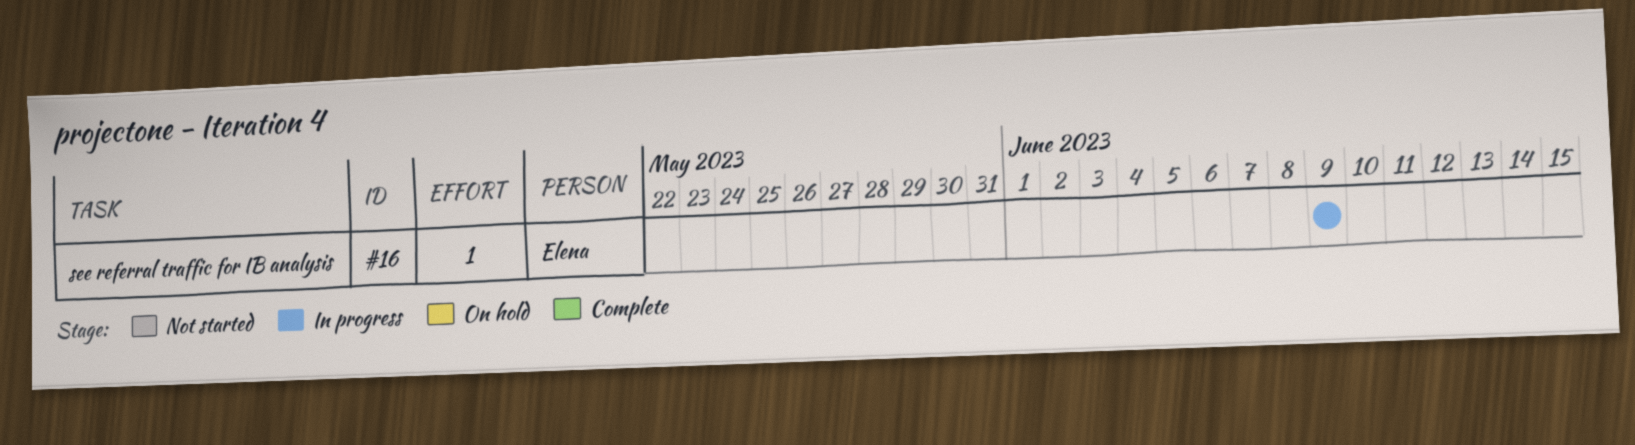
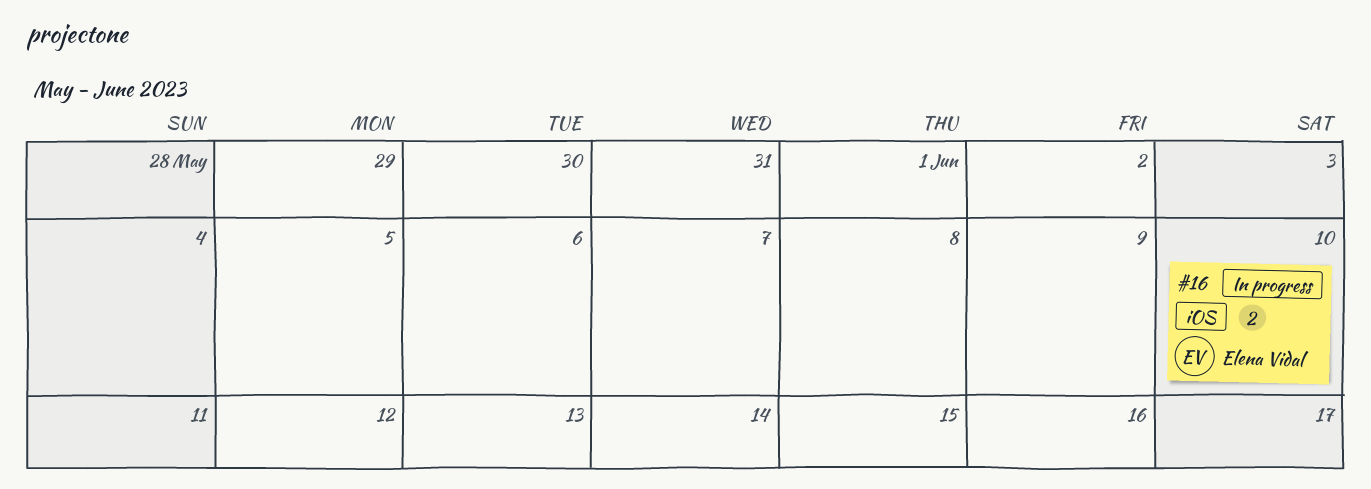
#16, estimate: 1 -> 2
#16, due: Jun 9 -> Jun 10

